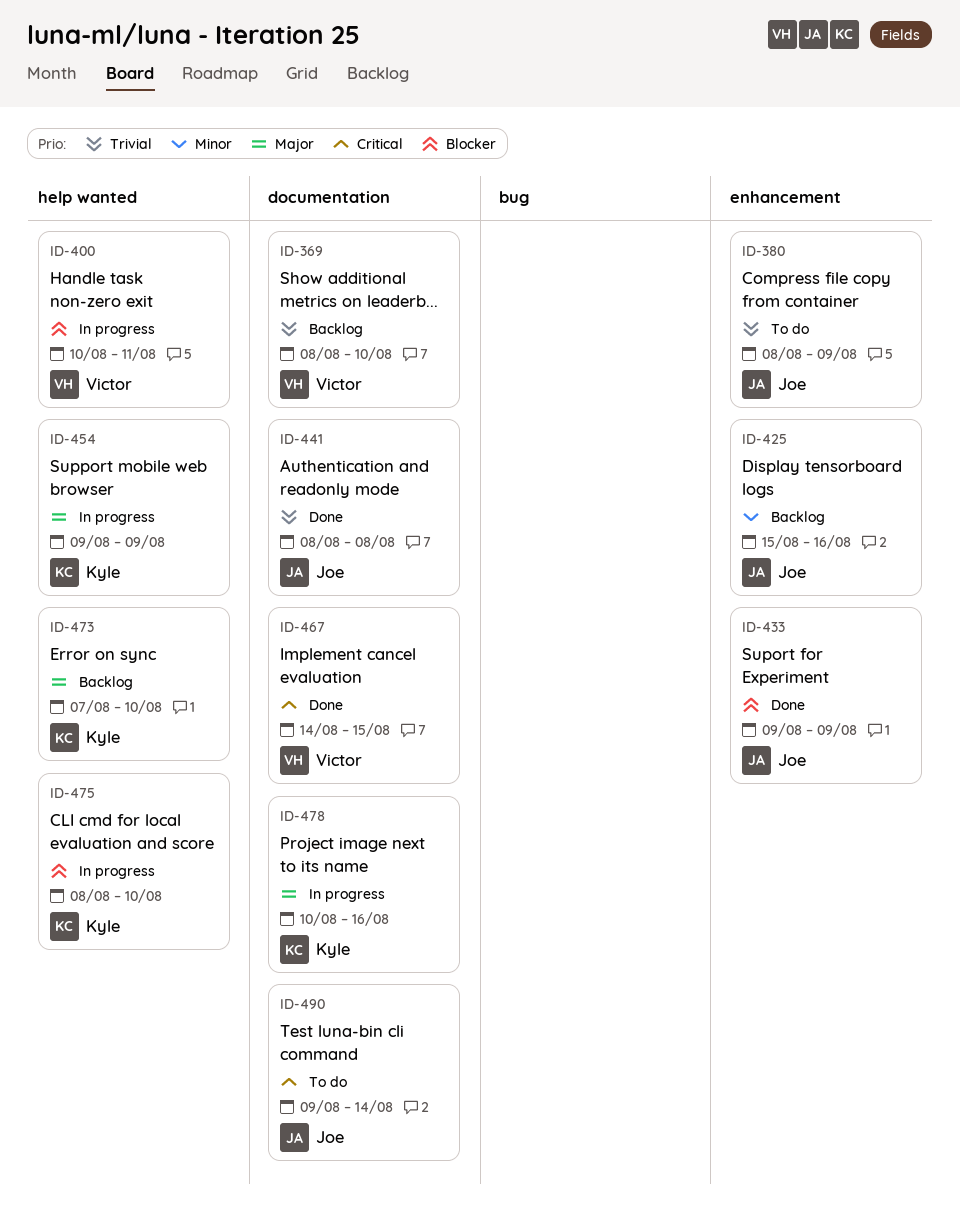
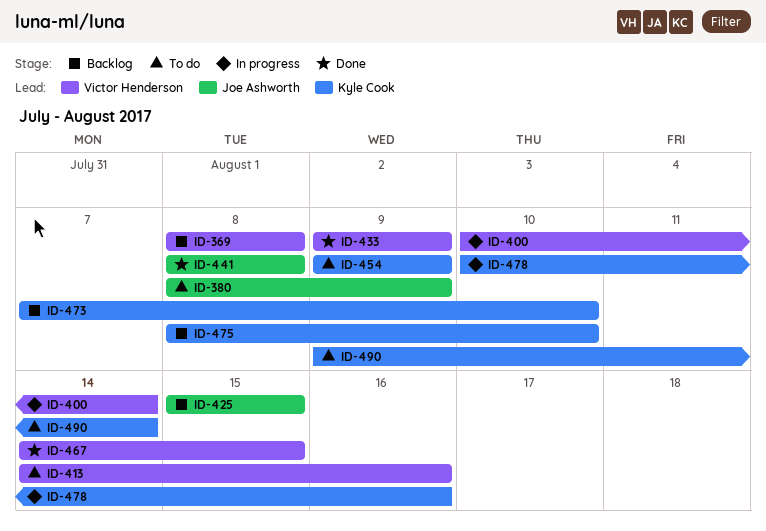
ID-369, due: Aug 10 -> Aug 8
ID-400, due: Aug 11 -> Aug 14
ID-413: none -> present
ID-425, due: Aug 16 -> Aug 15
ID-433, owner: Joe Ashworth -> Victor Henderson
ID-454, status: In progress -> To do
ID-475, status: In progress -> Backlog
ID-490, owner: Joe Ashworth -> Kyle Cook

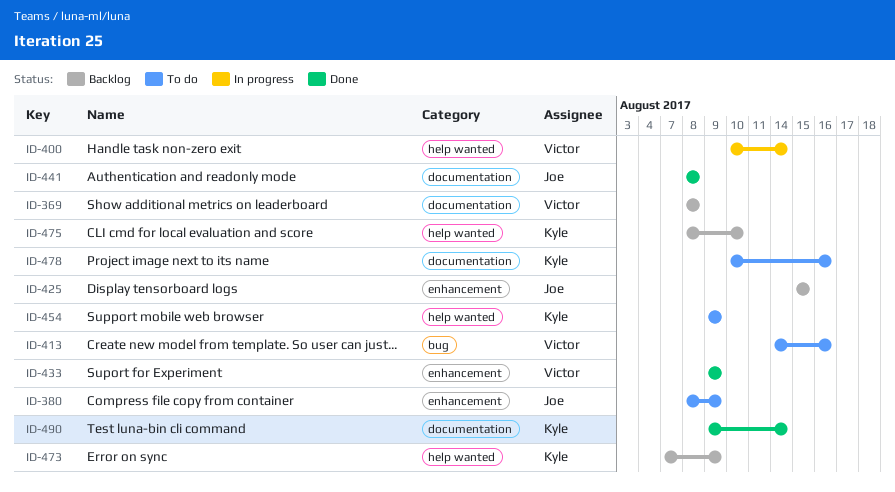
ID-467: present -> none
ID-473, due: Aug 10 -> Aug 9
ID-478, status: In progress -> To do
ID-490, status: To do -> Done

